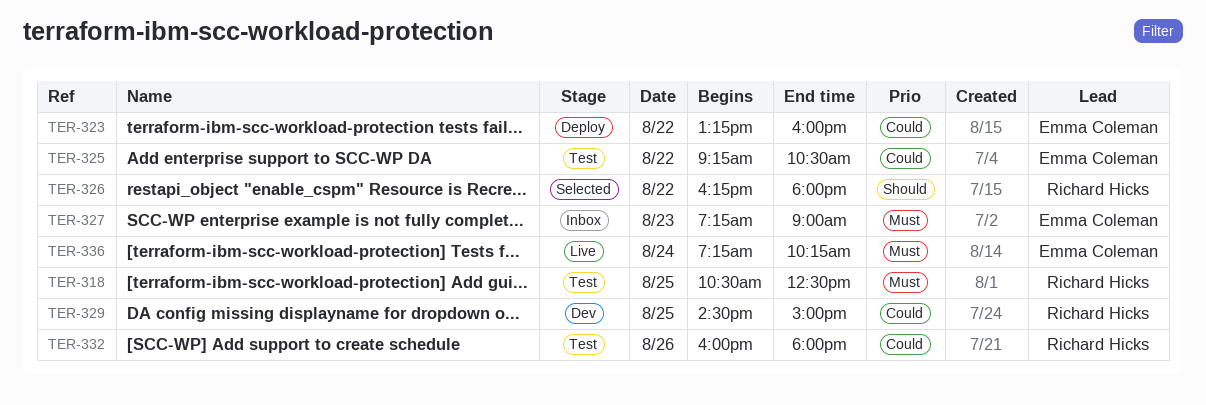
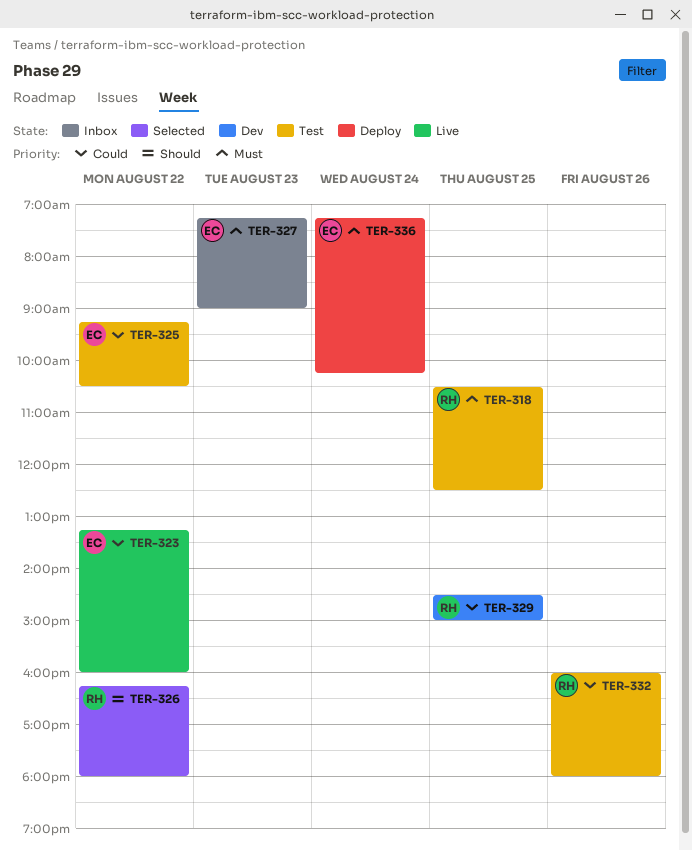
TER-323, status: Deploy -> Live
TER-336, status: Live -> Deploy

